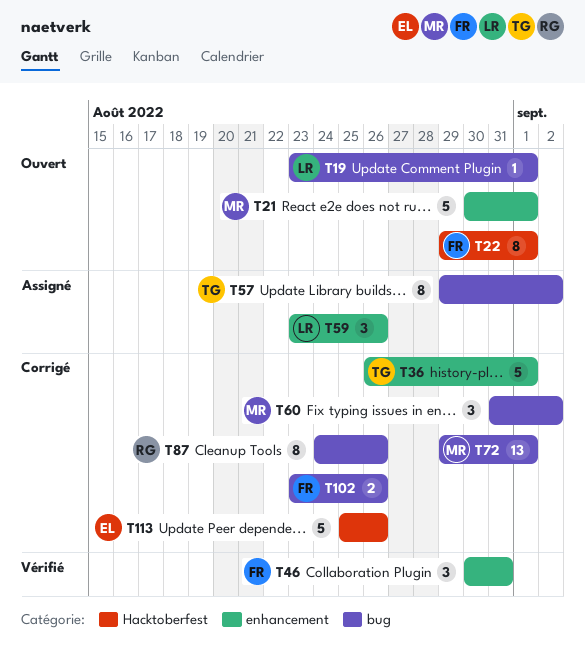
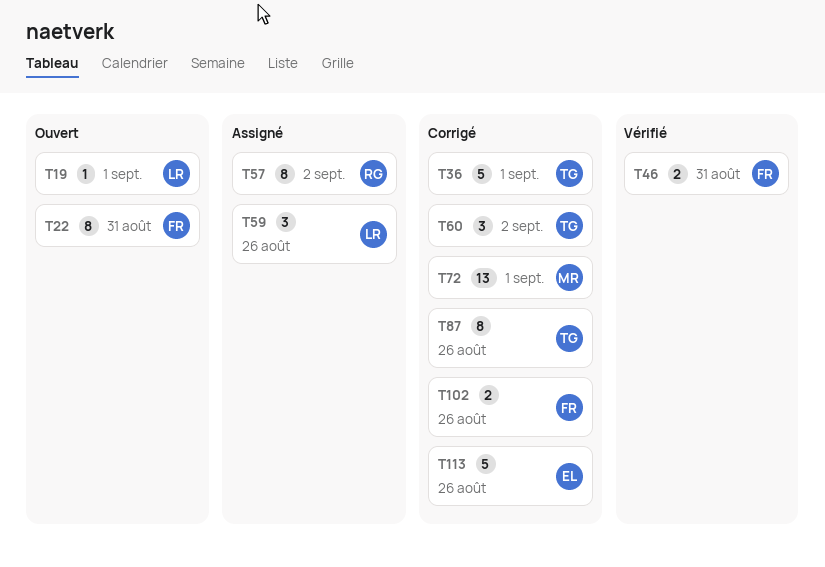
T21: present -> none
T22, due: Sep 1 -> Aug 31
T46, estimate: 3 -> 2
T57, owner: TG -> RG
T60, owner: MR -> TG
T87, owner: RG -> TG

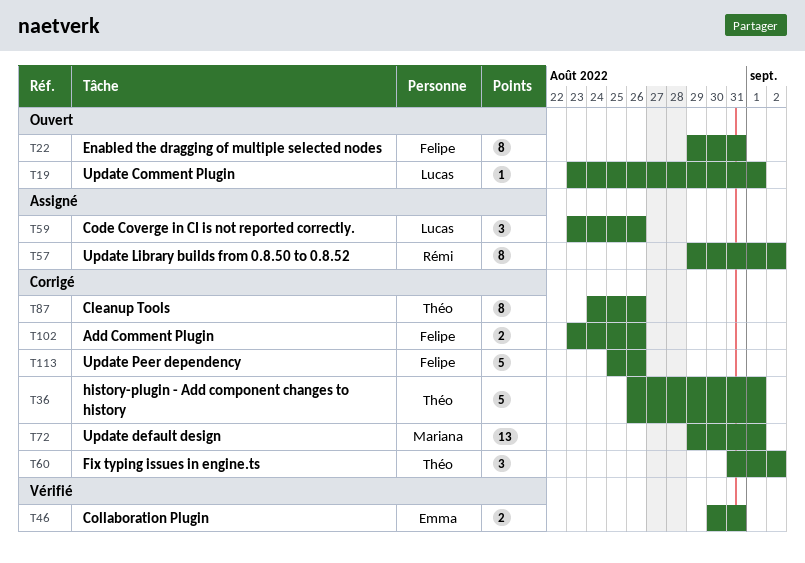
T46, owner: Felipe -> Emma
T113, owner: Emma -> Felipe

